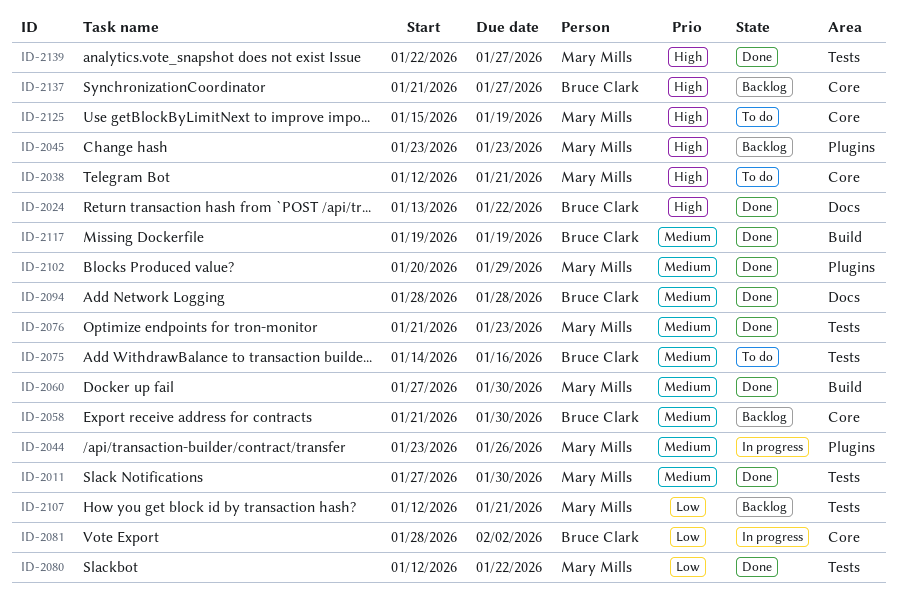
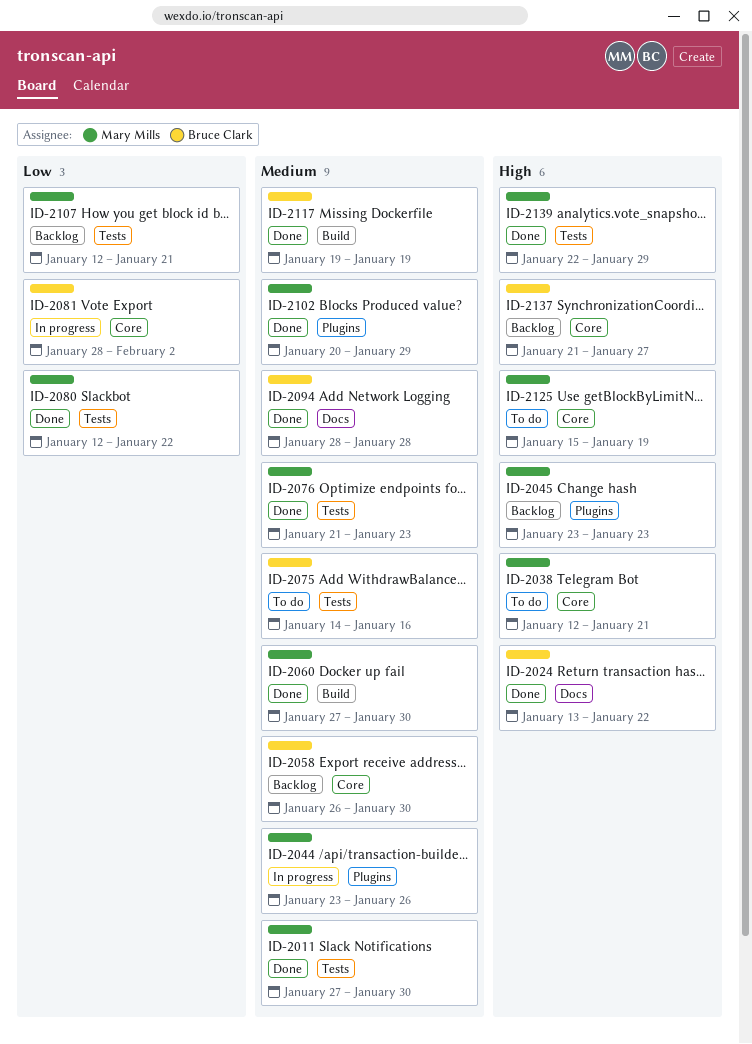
ID-2058, start: Jan 21 -> Jan 26
ID-2139, due: Jan 27 -> Jan 29

